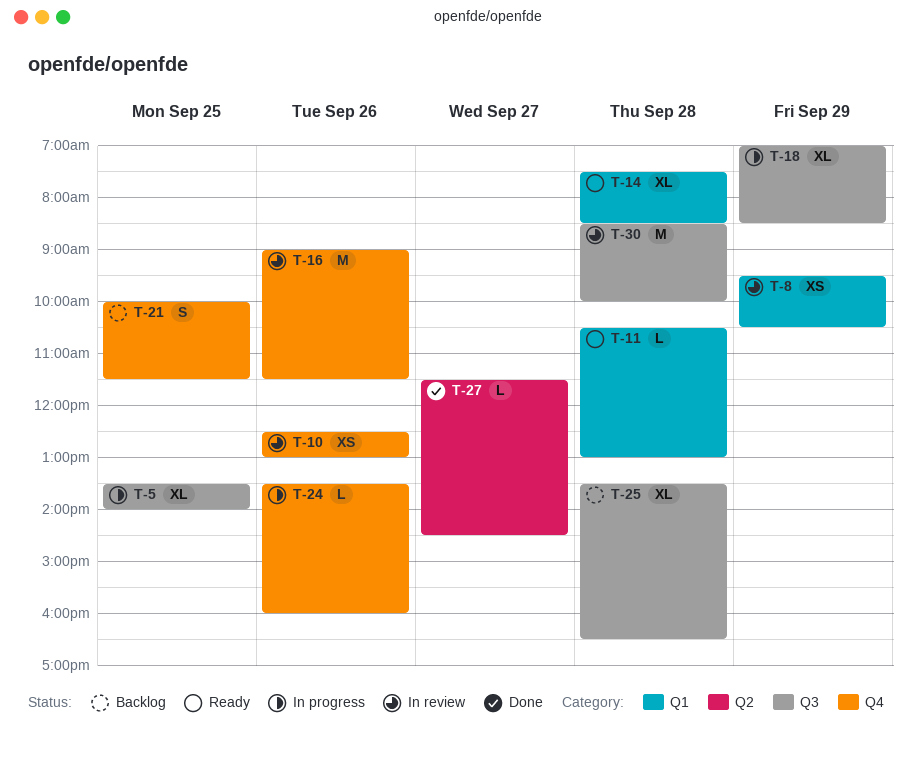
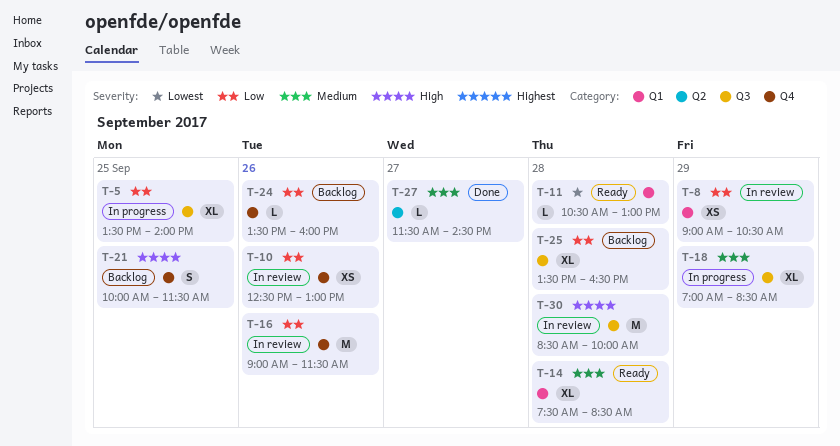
T-8, begins: 09:30 -> 09:00
T-24, status: In progress -> Backlog

